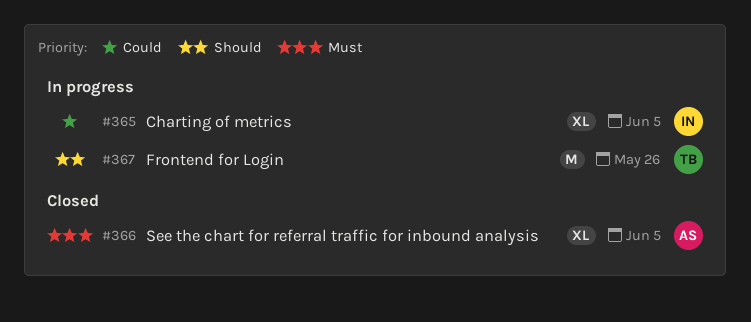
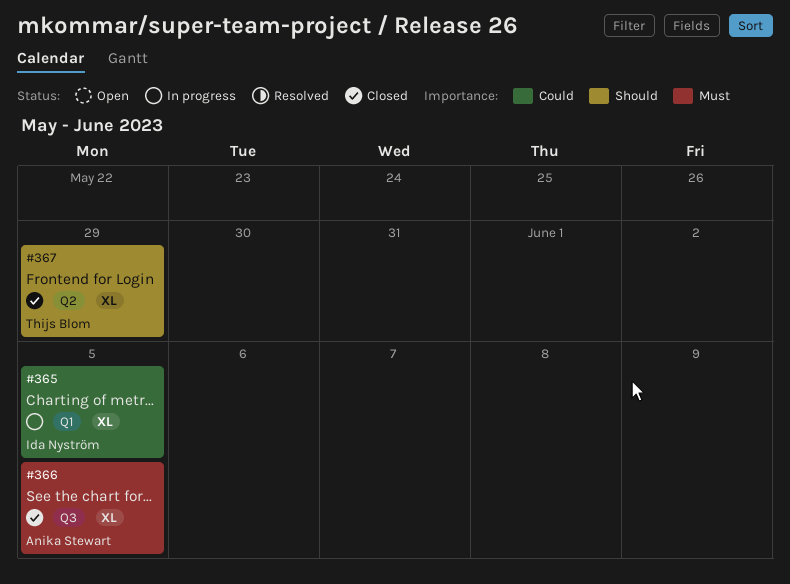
#367, status: In progress -> Closed
#367, estimate: M -> XL
#367, due: May 26 -> May 29

